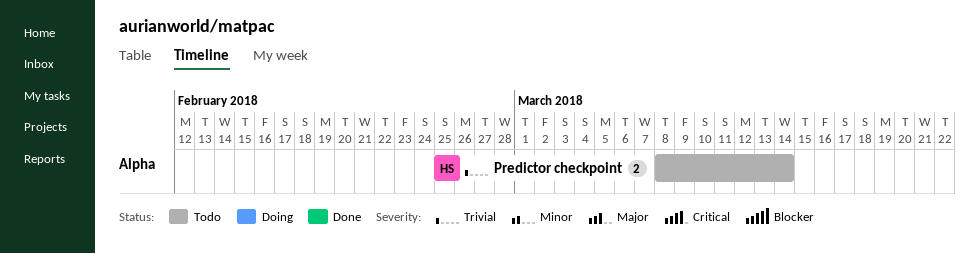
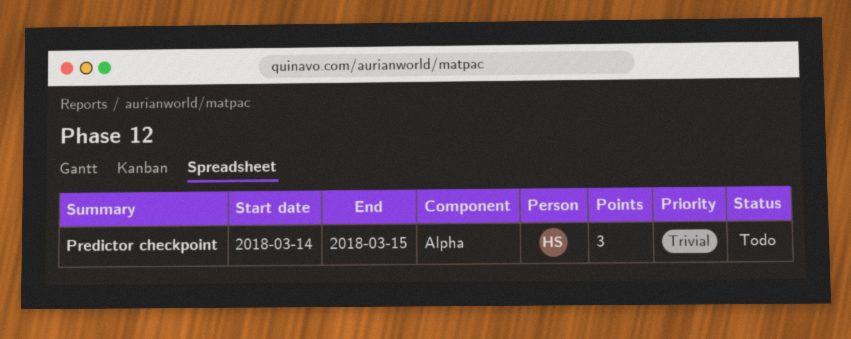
Predictor checkpoint, estimate: 2 -> 3
Predictor checkpoint, start: Mar 8 -> Mar 14
Predictor checkpoint, due: Mar 14 -> Mar 15

